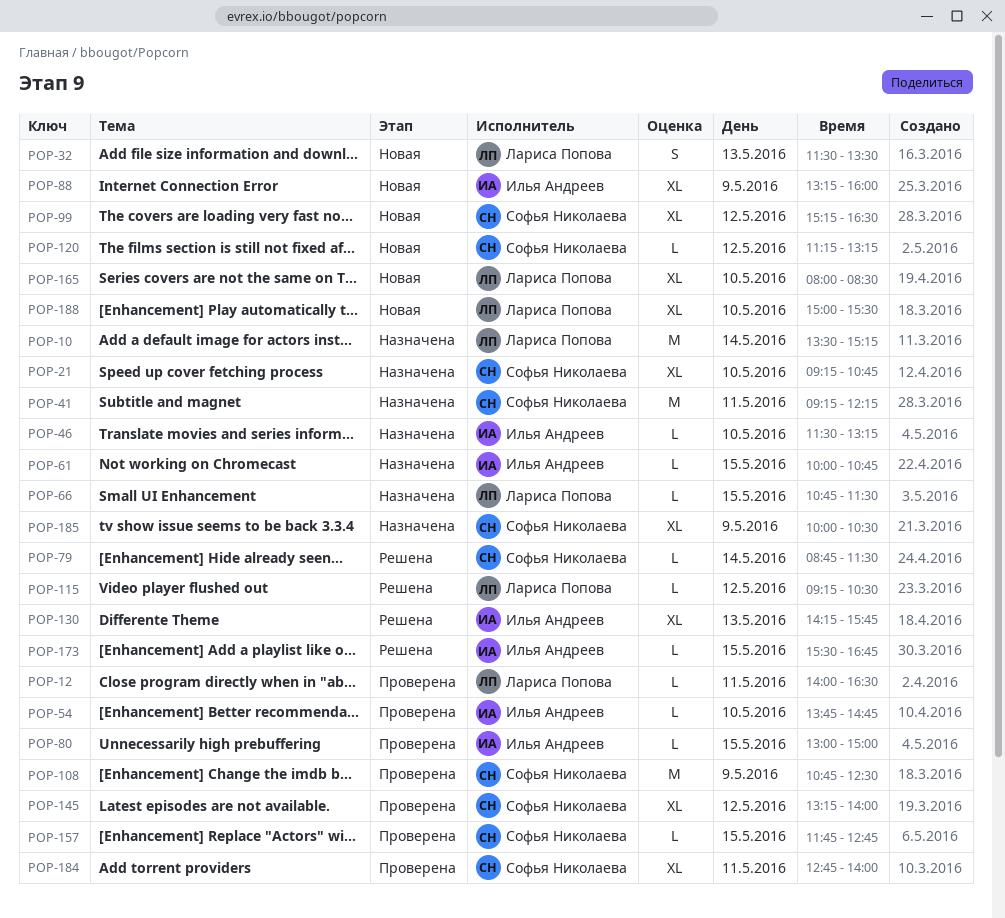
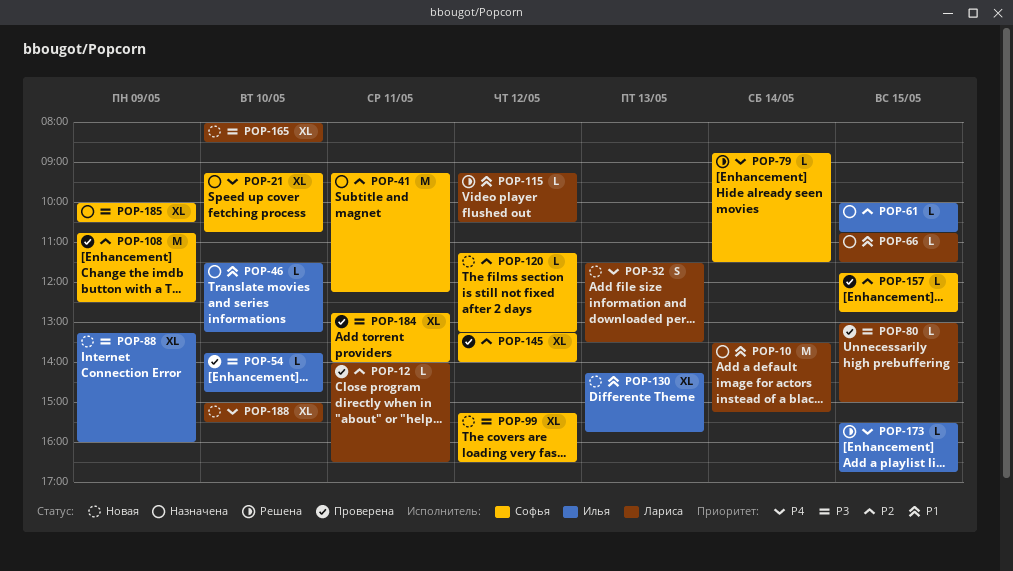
POP-80, owner: Илья Андреев -> Лариса Попова
POP-130, status: Решена -> Новая

